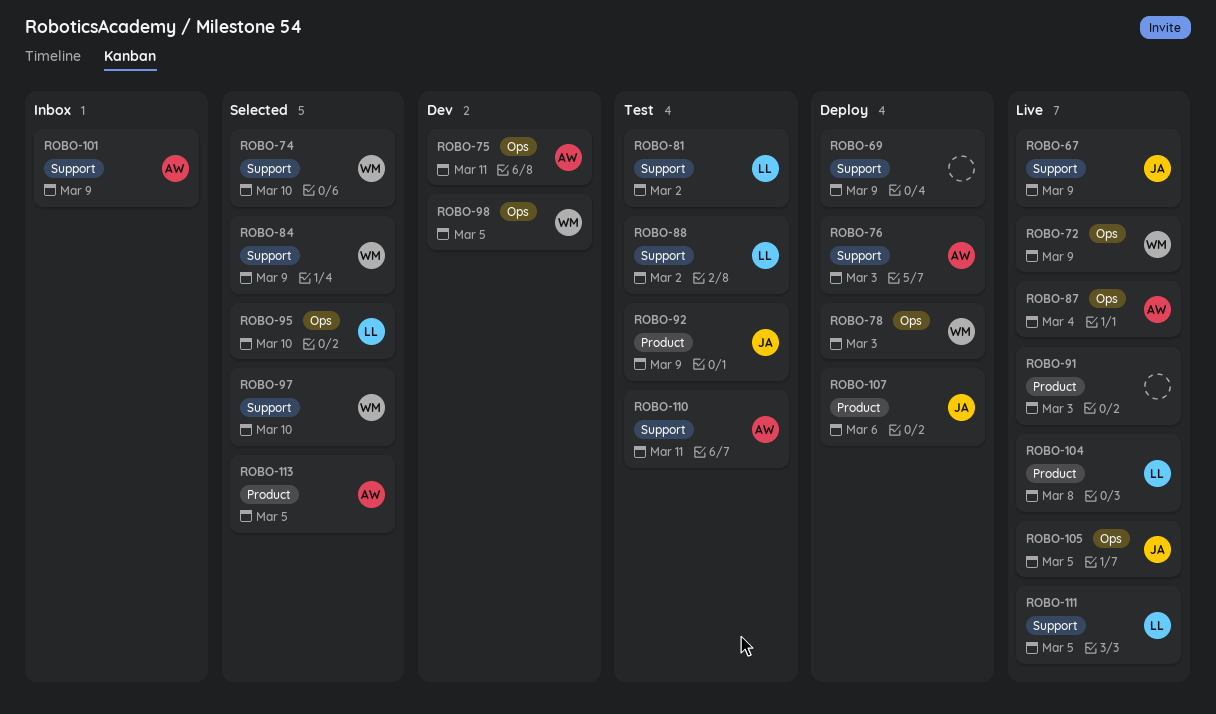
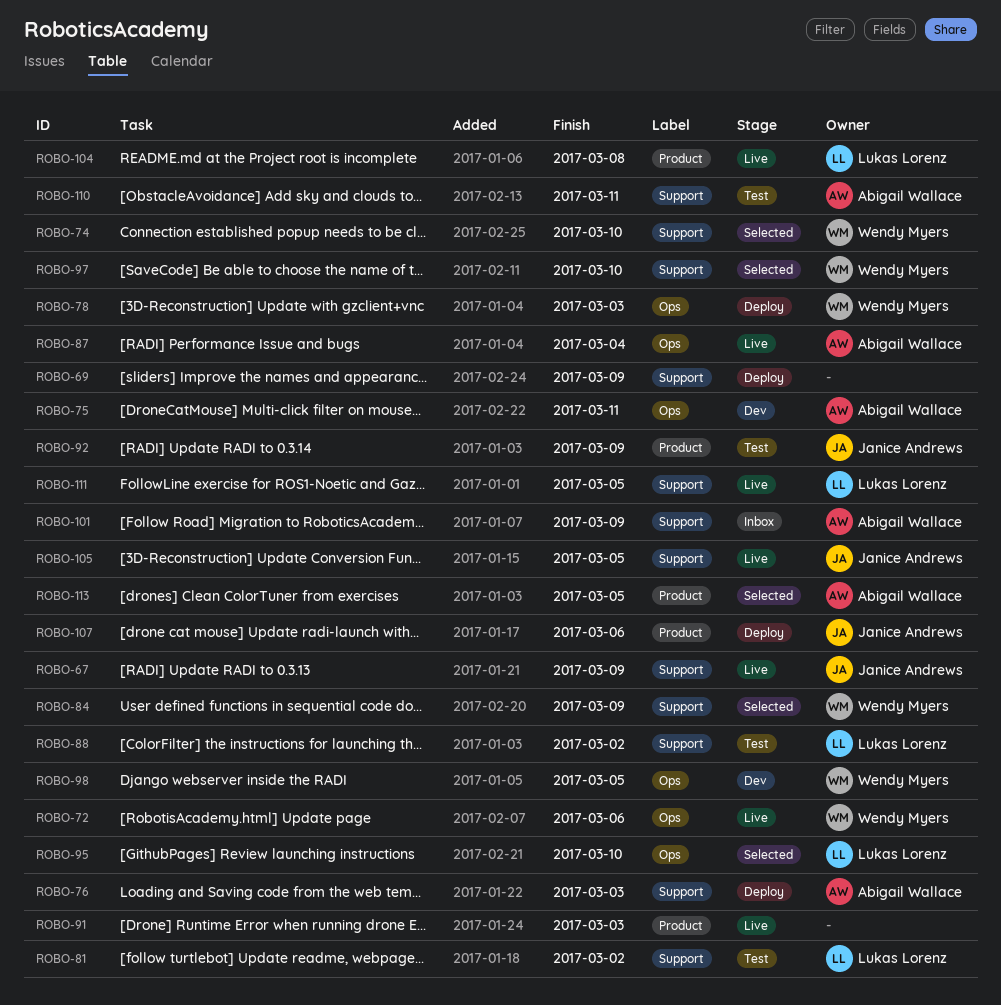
ROBO-72, due: Mar 9 -> Mar 6
ROBO-105, label: Ops -> Support

